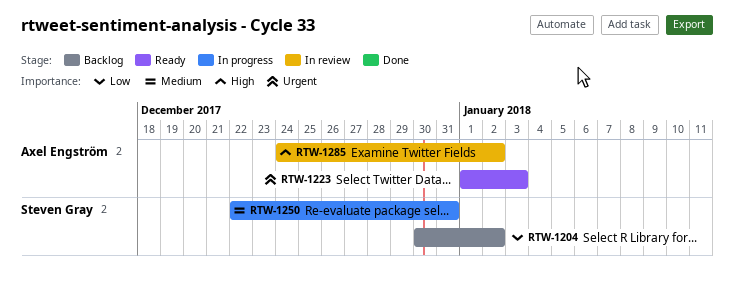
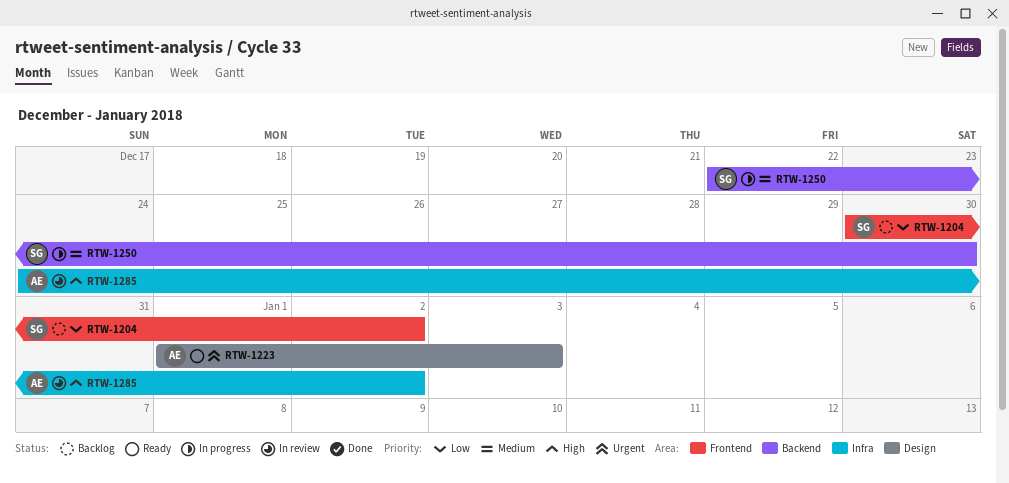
RTW-1250, due: Dec 31 -> Dec 30

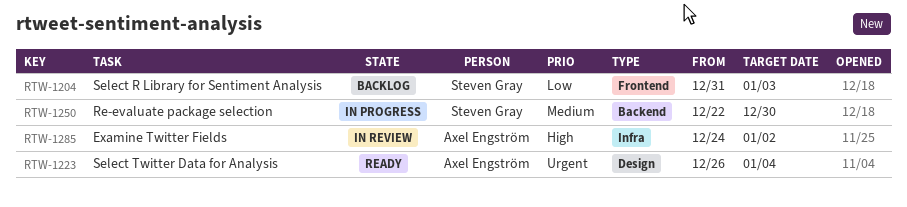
RTW-1204, start: Dec 30 -> Dec 31
RTW-1204, due: Jan 2 -> Jan 3
RTW-1223, start: Jan 1 -> Dec 26
RTW-1223, due: Jan 3 -> Jan 4

